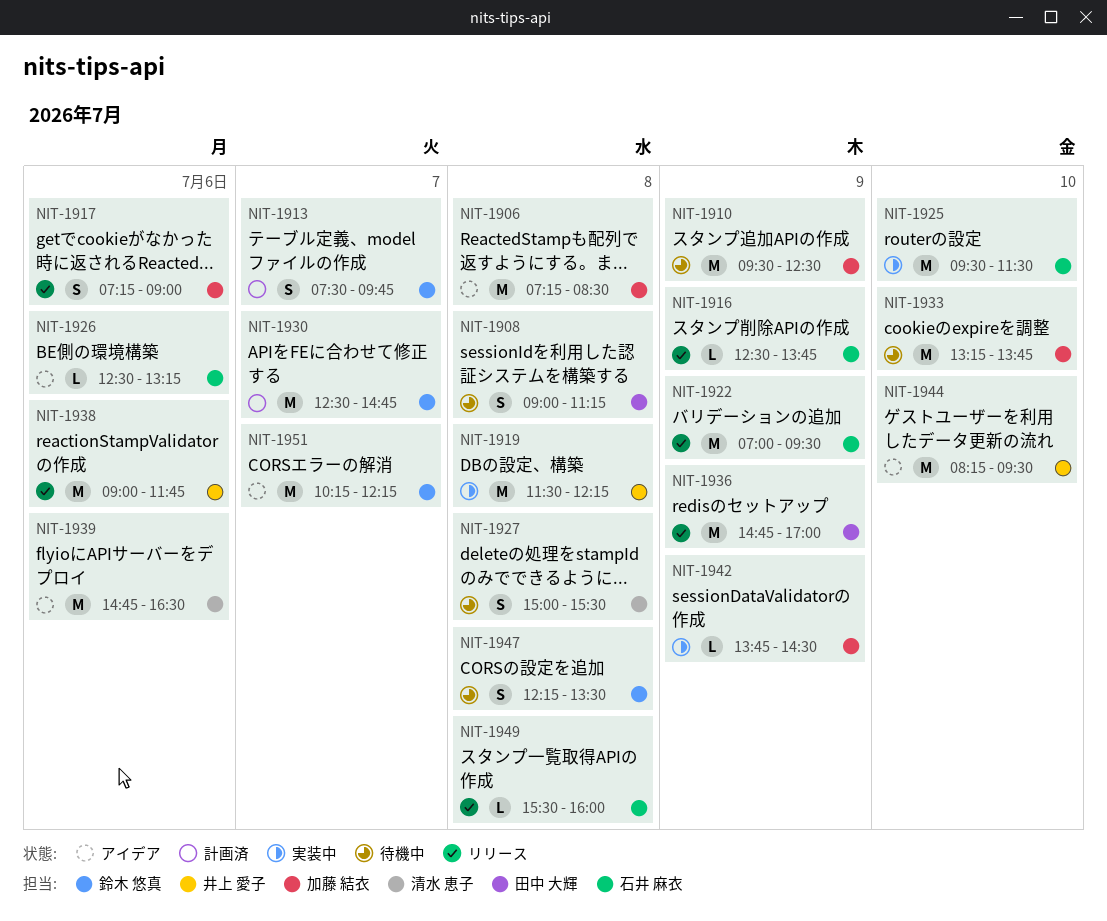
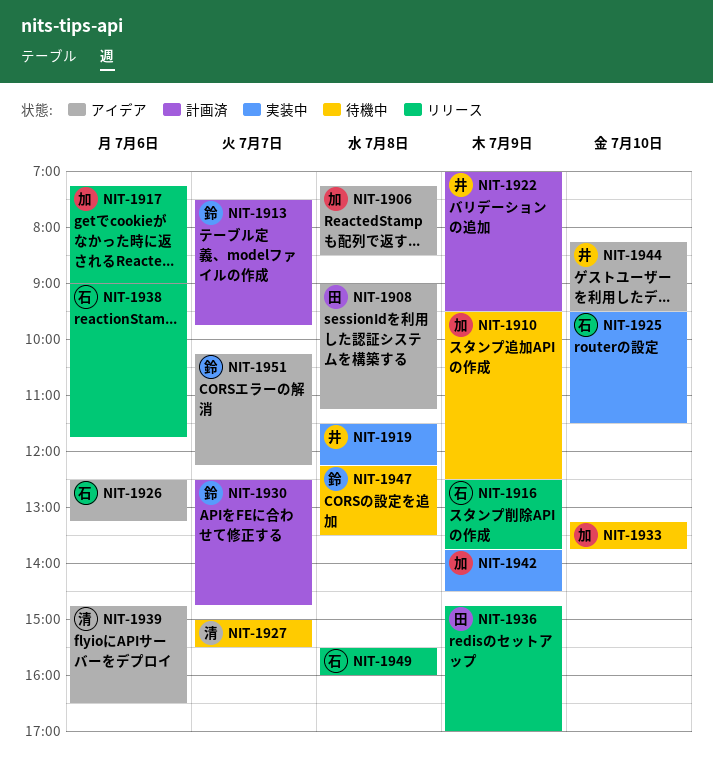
NIT-1908, status: 待機中 -> アイデア
NIT-1922, status: リリース -> 計画済
NIT-1922, owner: 石井 麻衣 -> 井上 愛子
NIT-1927, day: Jul 8 -> Jul 7
NIT-1938, owner: 井上 愛子 -> 石井 麻衣

